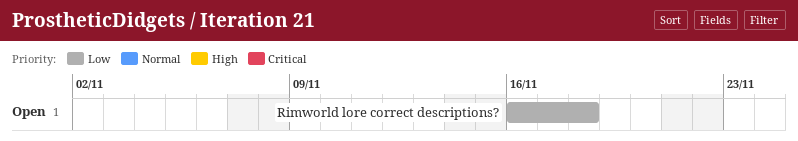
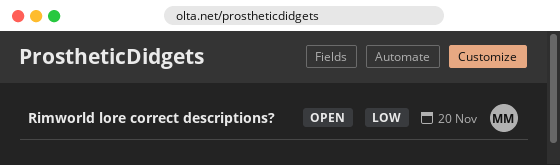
Rimworld lore correct descriptions?, due: Nov 18 -> Nov 20

